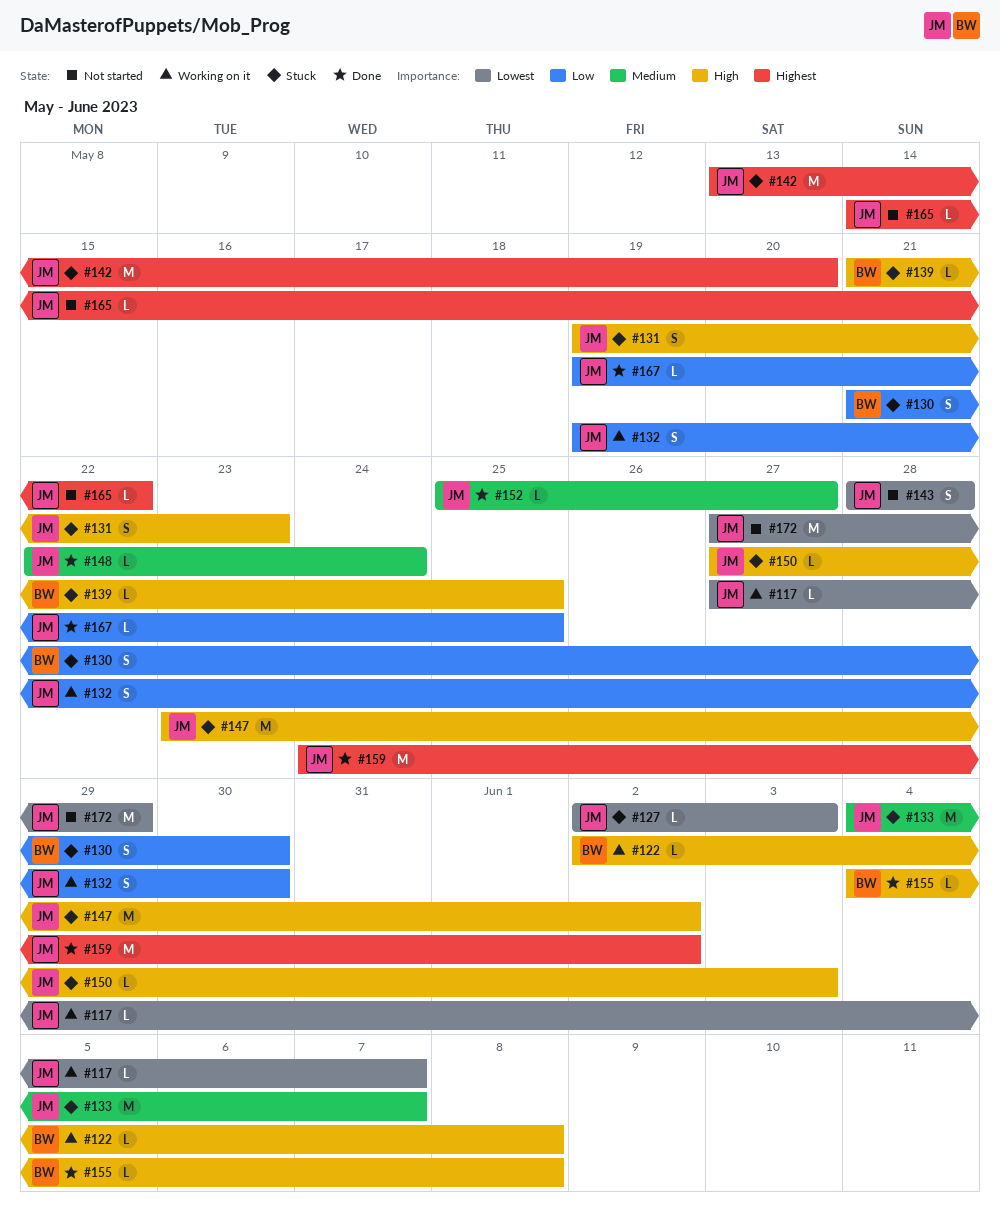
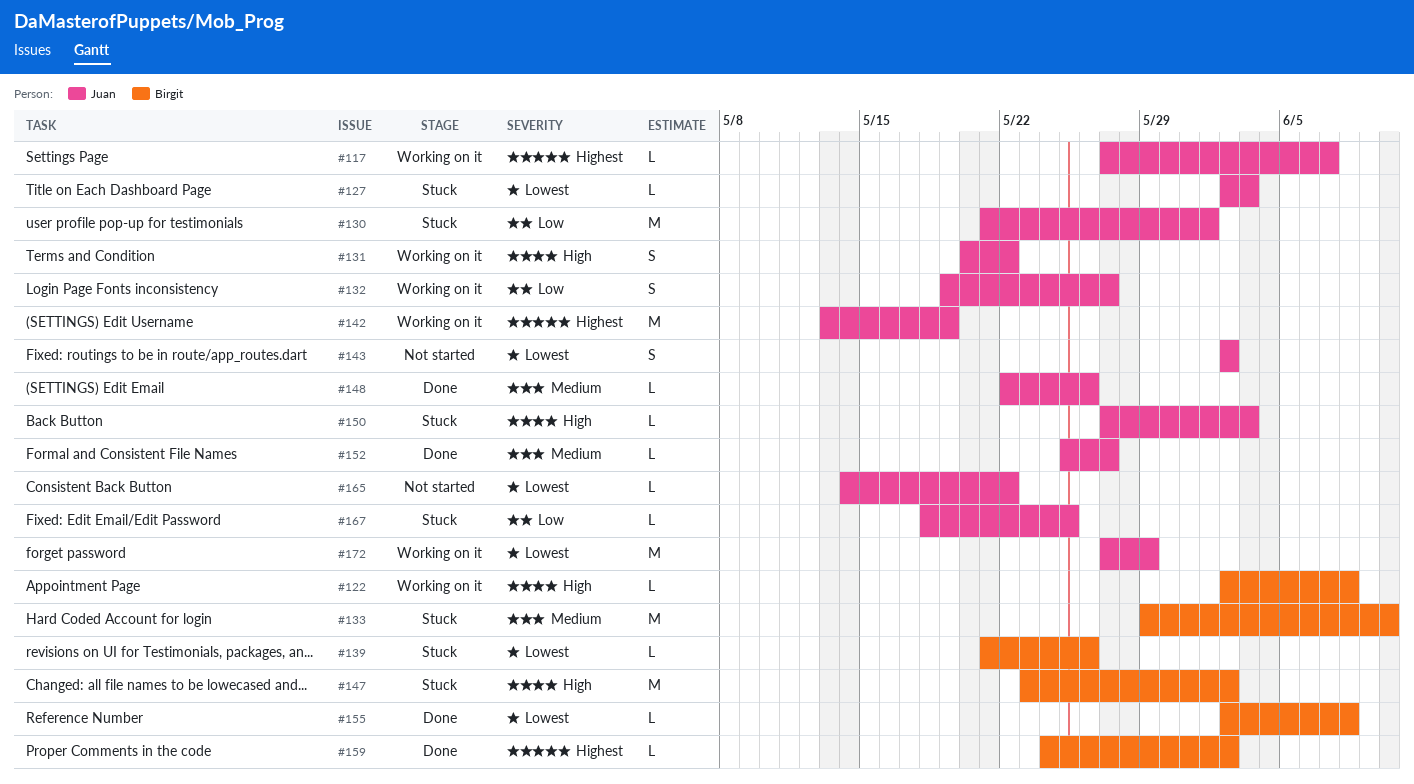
#117, priority: Lowest -> Highest
#130, owner: Birgit -> Juan
#130, estimate: S -> M
#130, due: May 30 -> Jun 1
#131, status: Stuck -> Working on it
#131, start: May 19 -> May 20
#131, due: May 23 -> May 22
#132, due: May 30 -> May 27
#133, owner: Juan -> Birgit
#133, start: Jun 4 -> May 29
#133, due: Jun 7 -> Jun 10
#139, priority: High -> Lowest
#139, due: May 25 -> May 26
#142, status: Stuck -> Working on it
#142, due: May 20 -> May 19
#143, start: May 28 -> Jun 2
#143, due: May 28 -> Jun 2
#147, owner: Juan -> Birgit
#148, due: May 24 -> May 26
#155, priority: High -> Lowest
#155, start: Jun 4 -> Jun 2
#159, owner: Juan -> Birgit
#159, estimate: M -> L
#165, priority: Highest -> Lowest
#167, status: Done -> Stuck
#167, start: May 19 -> May 18
#172, status: Not started -> Working on it

